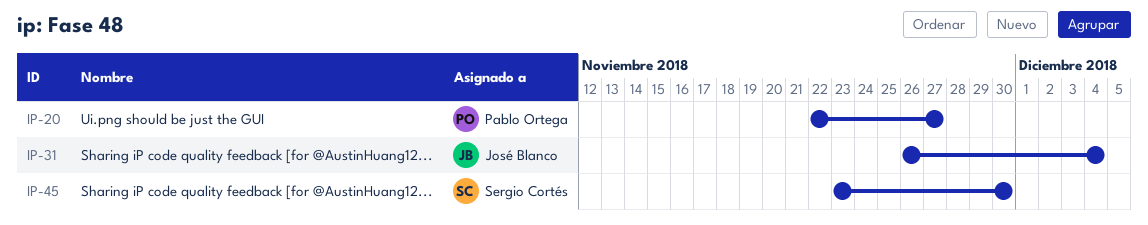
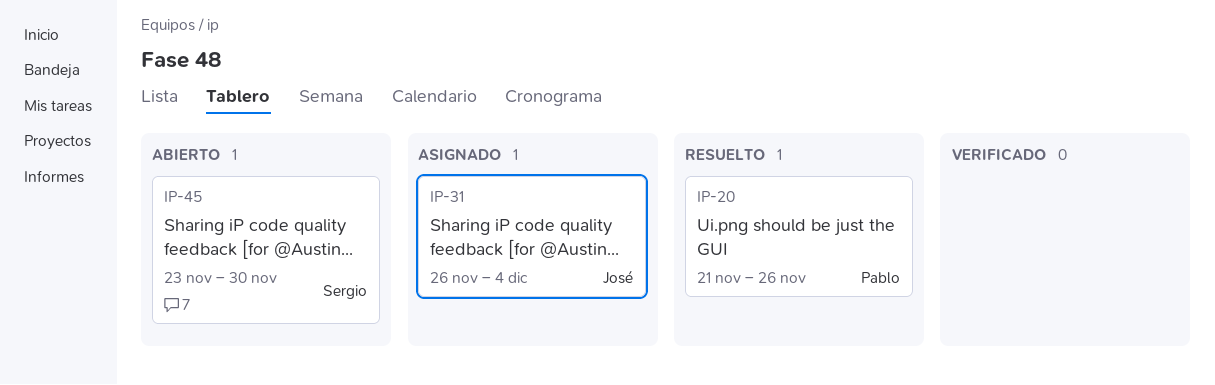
IP-20, start: Nov 22 -> Nov 21
IP-20, due: Nov 27 -> Nov 26

